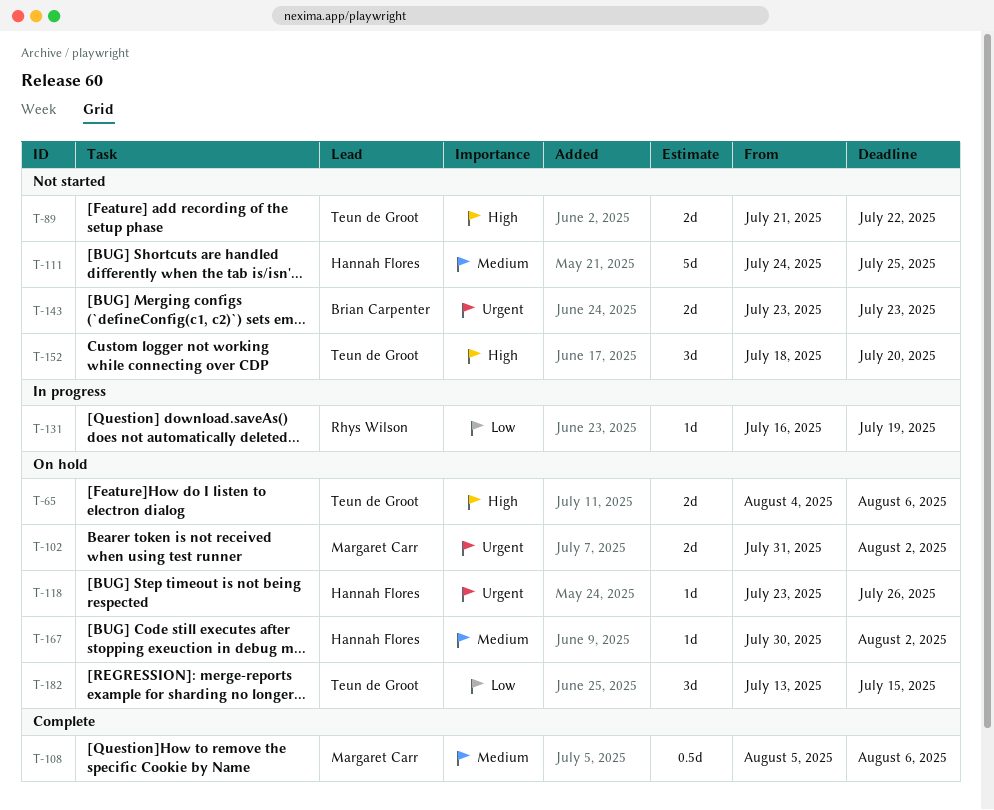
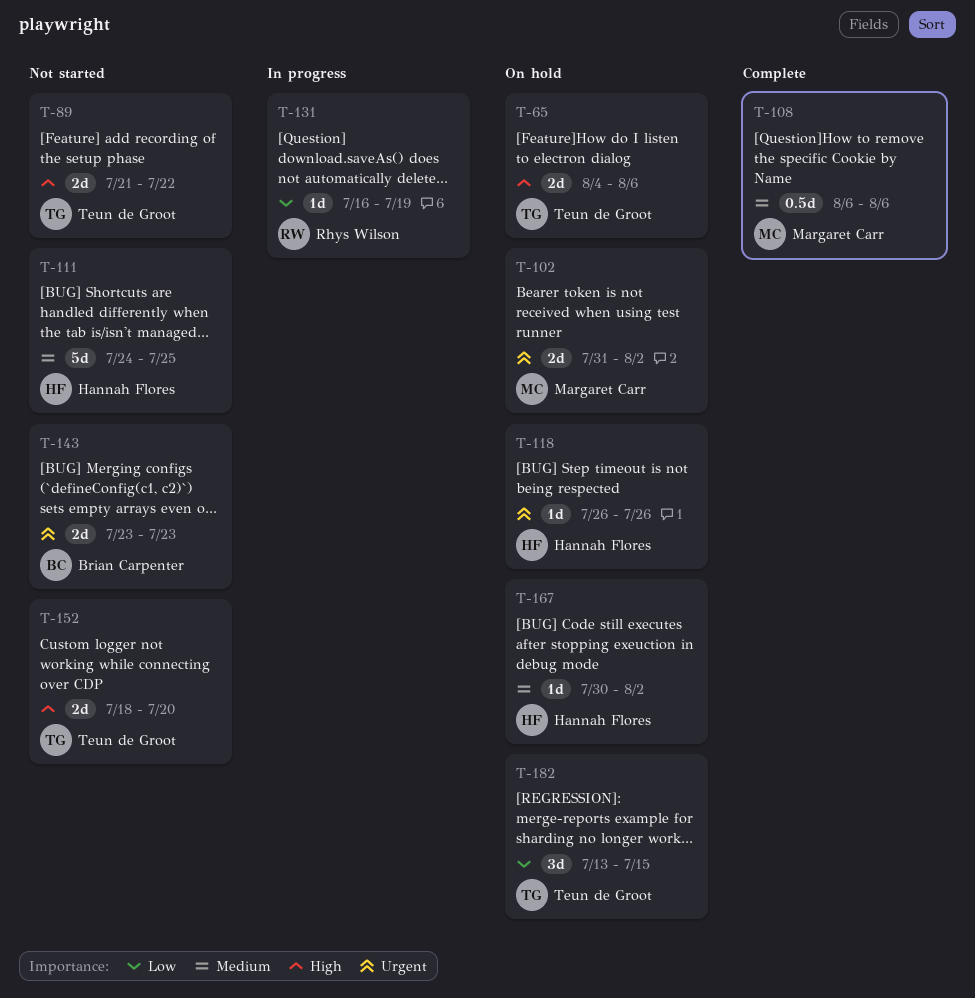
T-108, start: Aug 5 -> Aug 6
T-118, start: Jul 23 -> Jul 26
T-152, estimate: 3d -> 2d

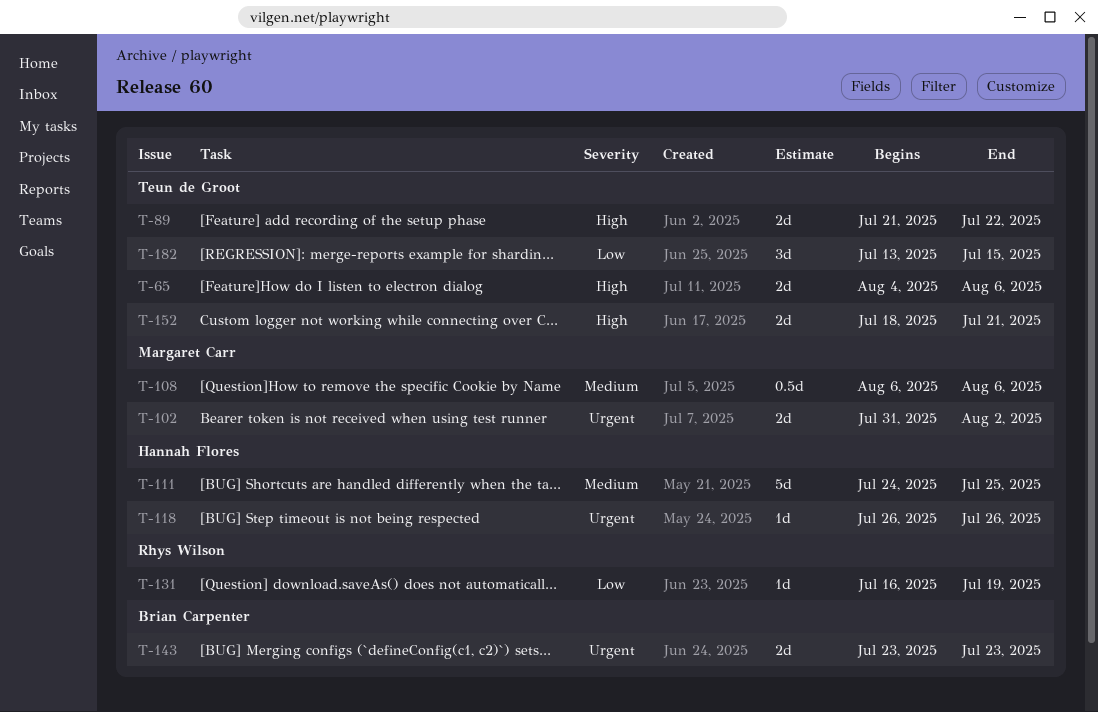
T-152, due: Jul 20 -> Jul 21
T-167: present -> none

